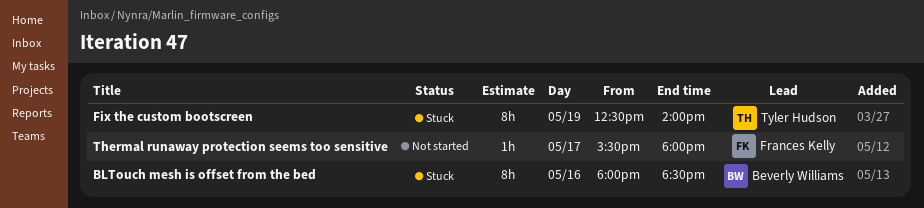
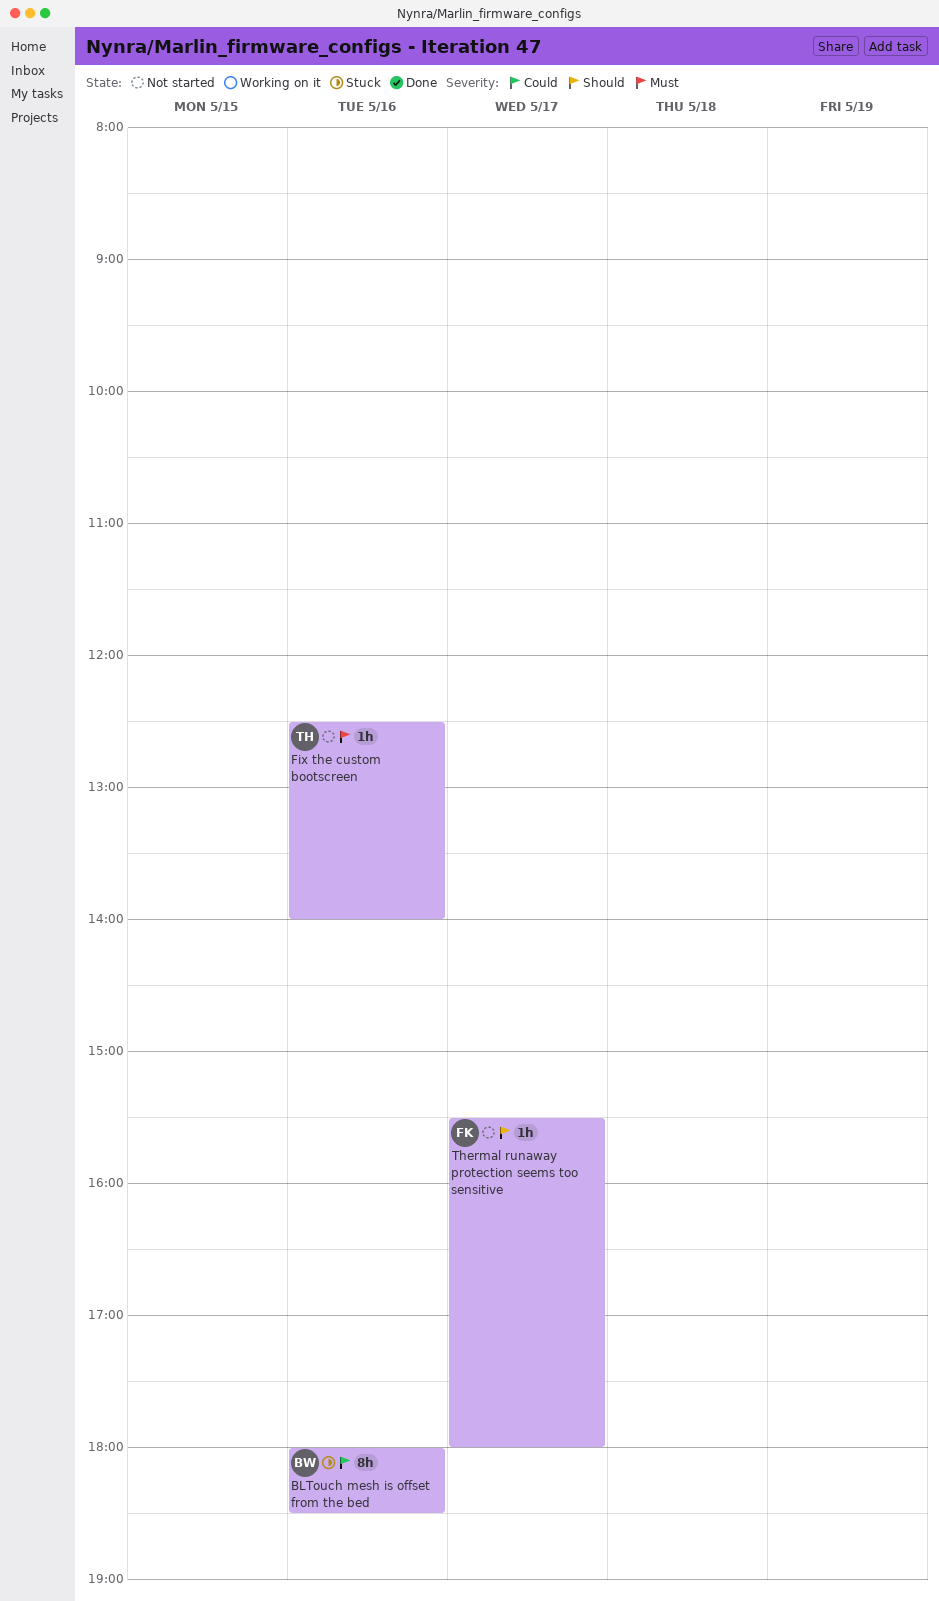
Fix the custom bootscreen, status: Stuck -> Not started
Fix the custom bootscreen, estimate: 8h -> 1h
Fix the custom bootscreen, day: May 19 -> May 16

